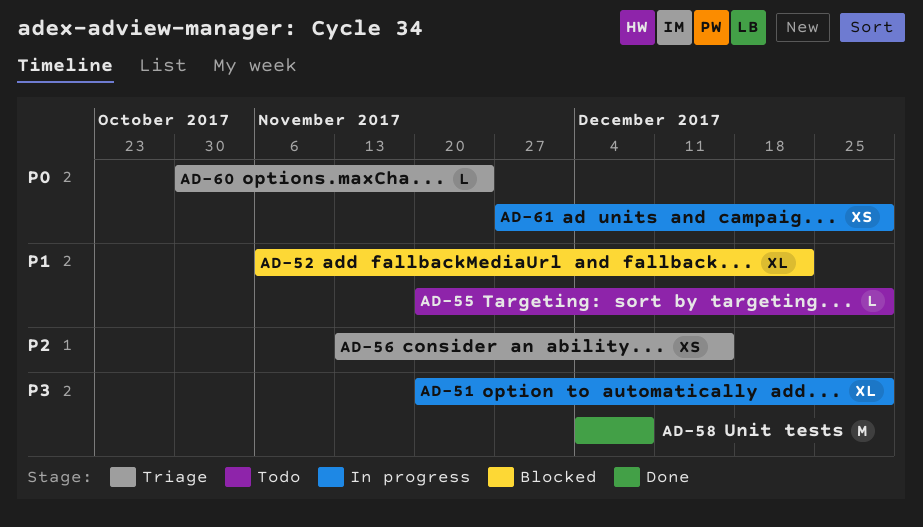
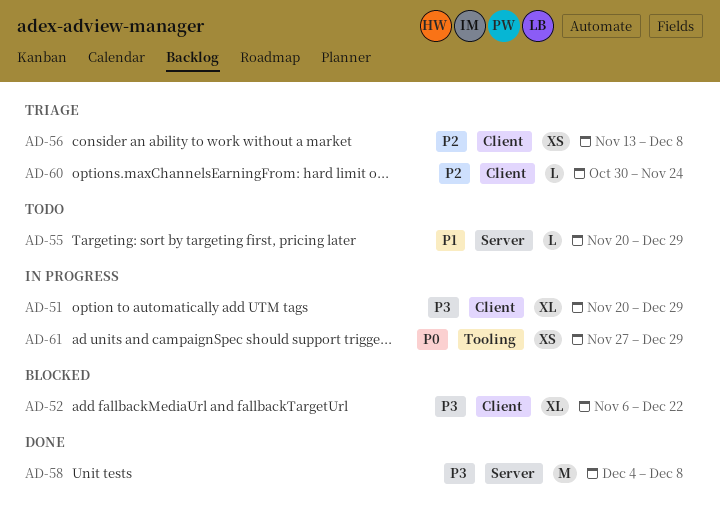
AD-52, priority: P1 -> P3
AD-56, due: Dec 15 -> Dec 8
AD-60, priority: P0 -> P2

